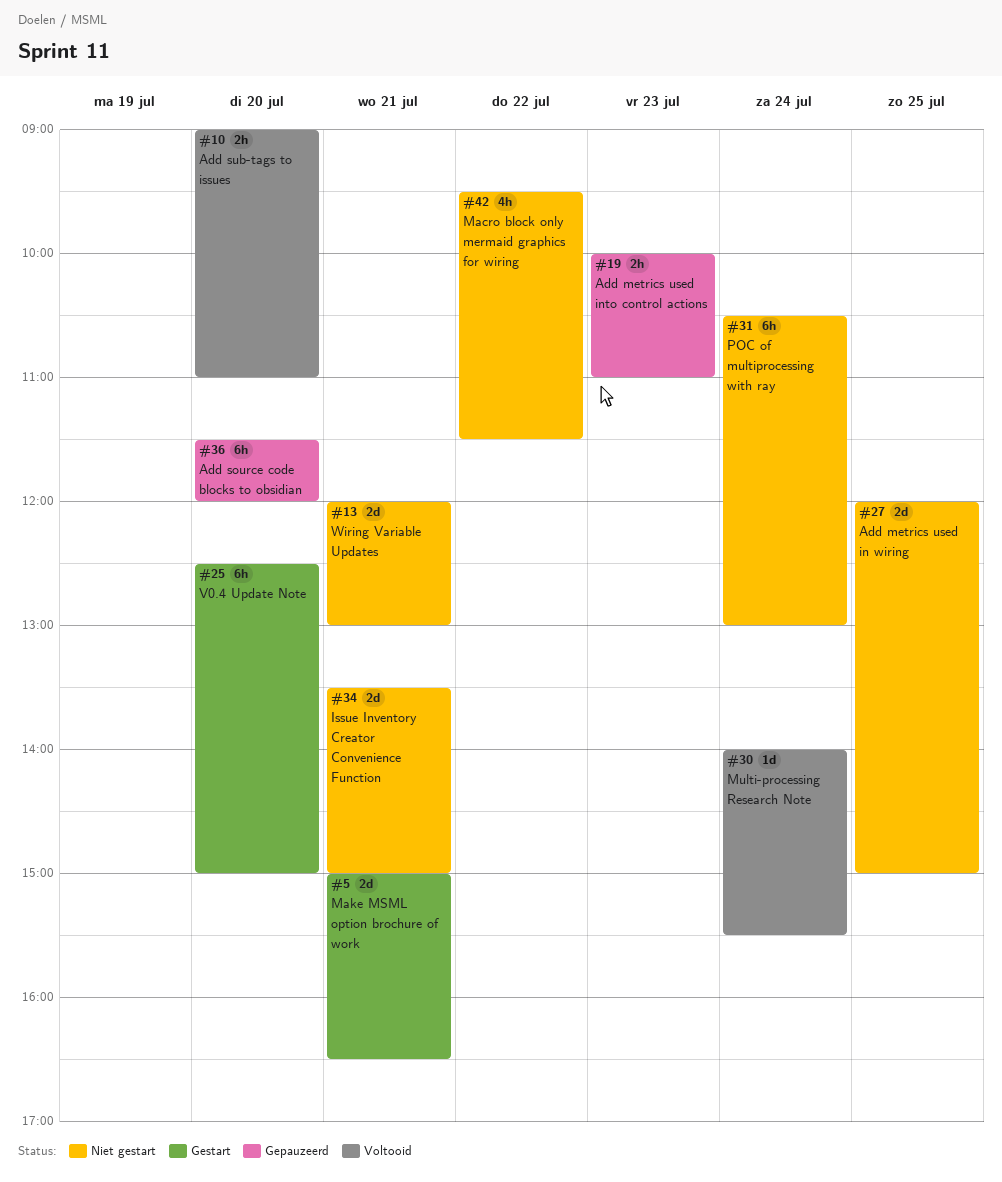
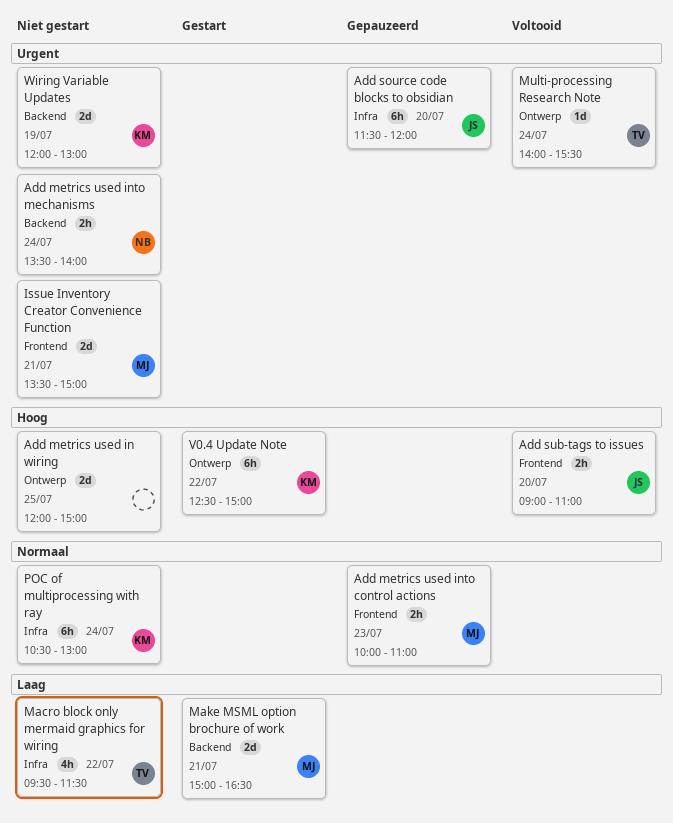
Add metrics used into mechanisms: none -> present
V0.4 Update Note, day: Jul 20 -> Jul 22
Wiring Variable Updates, day: Jul 21 -> Jul 19

